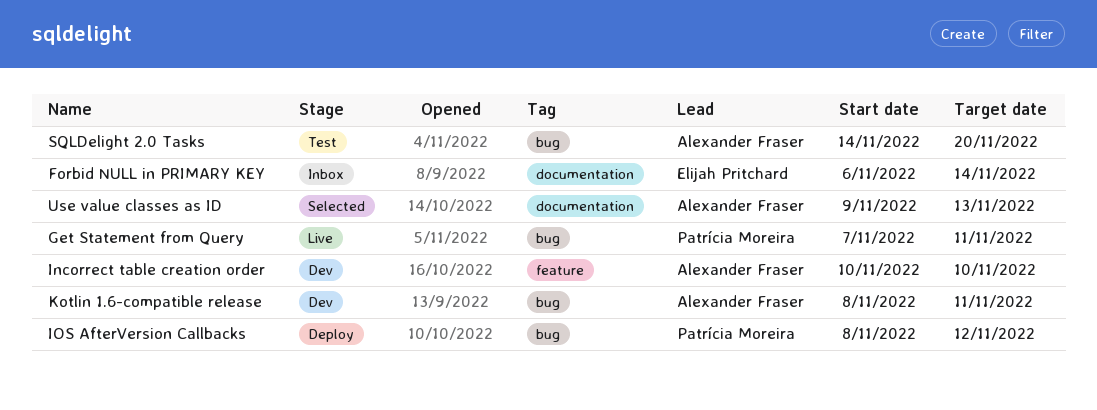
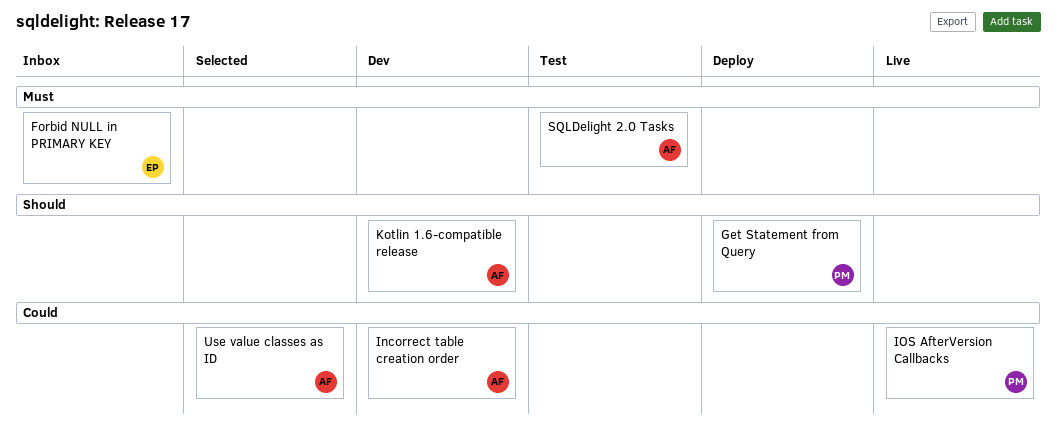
Get Statement from Query, status: Live -> Deploy
IOS AfterVersion Callbacks, status: Deploy -> Live

